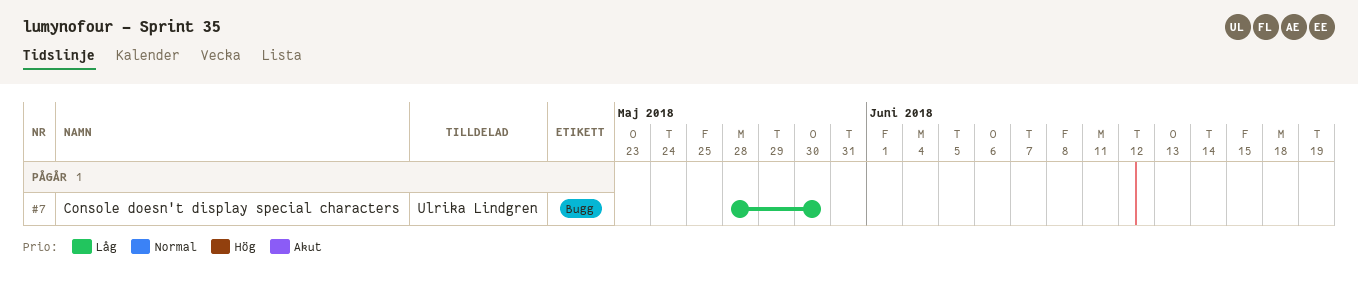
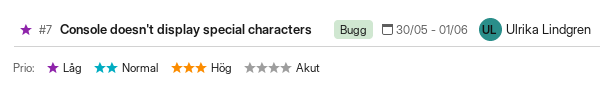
#7, start: May 28 -> May 30
#7, due: May 30 -> Jun 1

